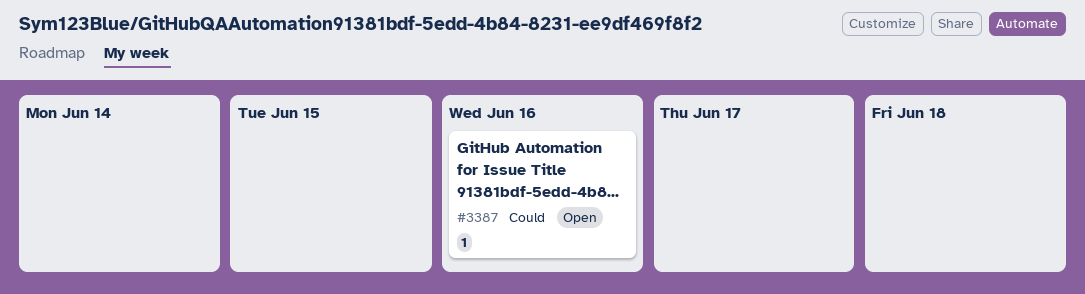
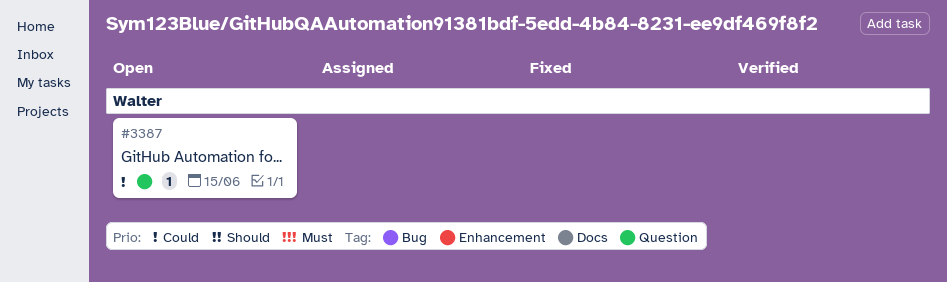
#3387, due: Jun 16 -> Jun 15

